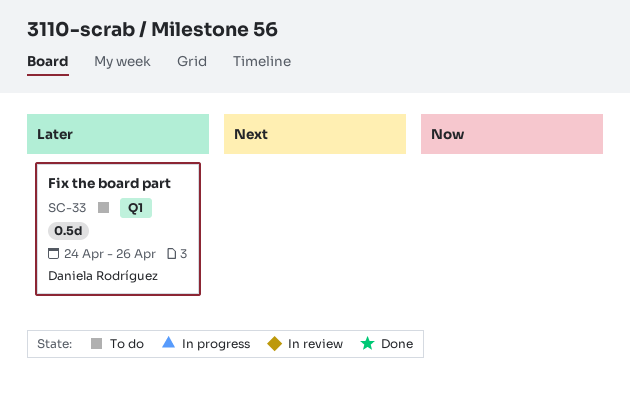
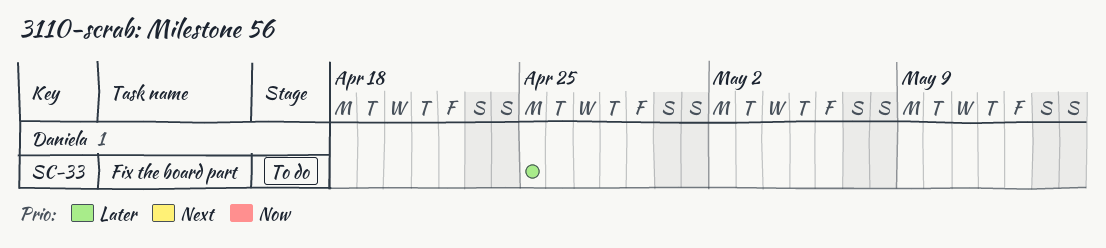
SC-33, start: Apr 24 -> Apr 25
SC-33, due: Apr 26 -> Apr 25

